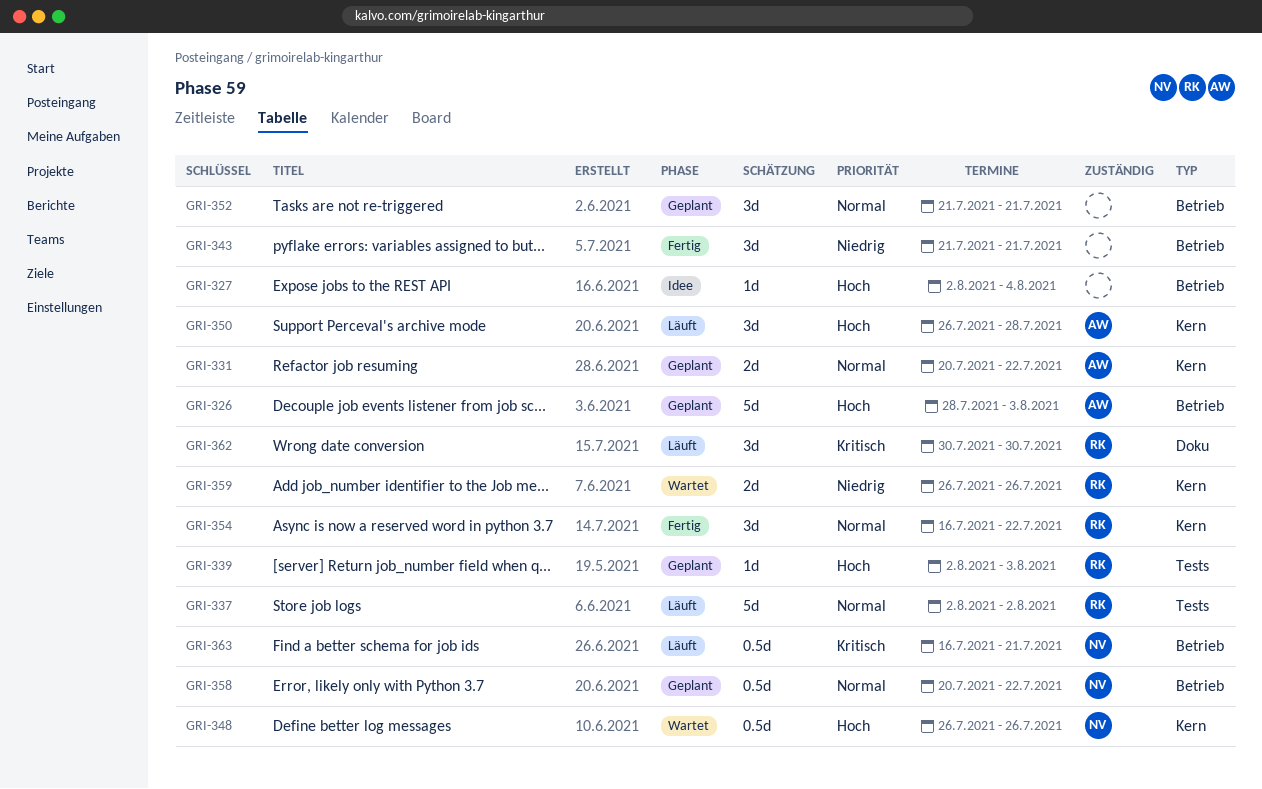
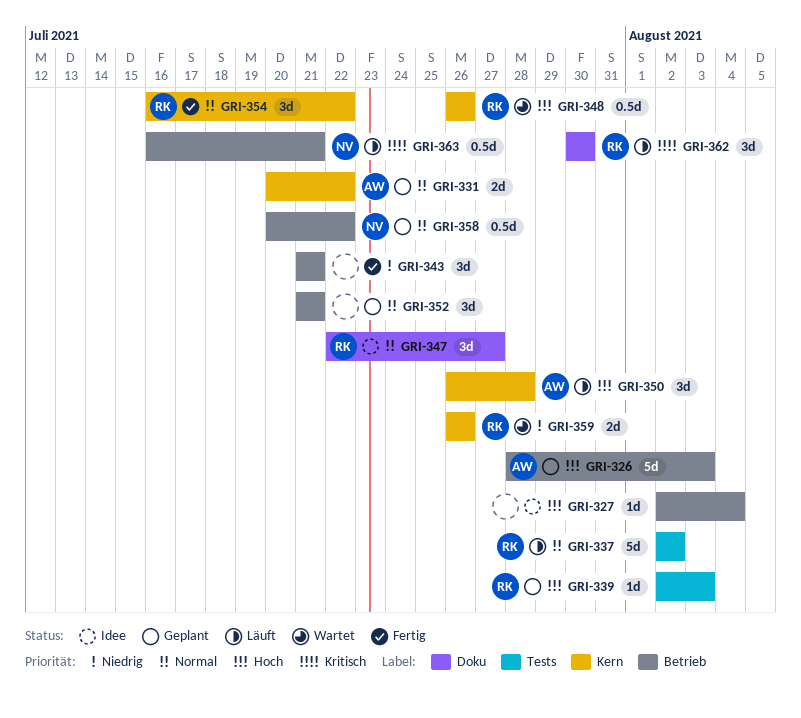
GRI-347: none -> present
GRI-348, owner: NV -> RK

